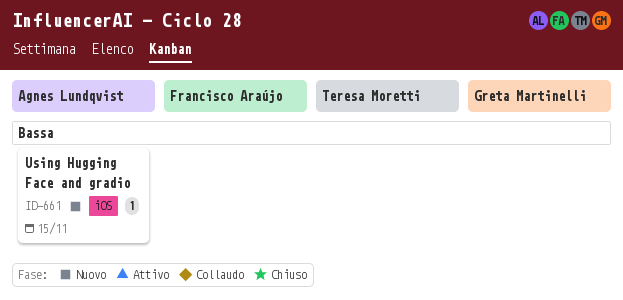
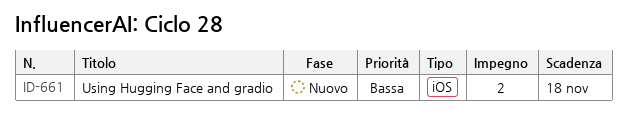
ID-661, estimate: 1 -> 2
ID-661, due: Nov 15 -> Nov 18

